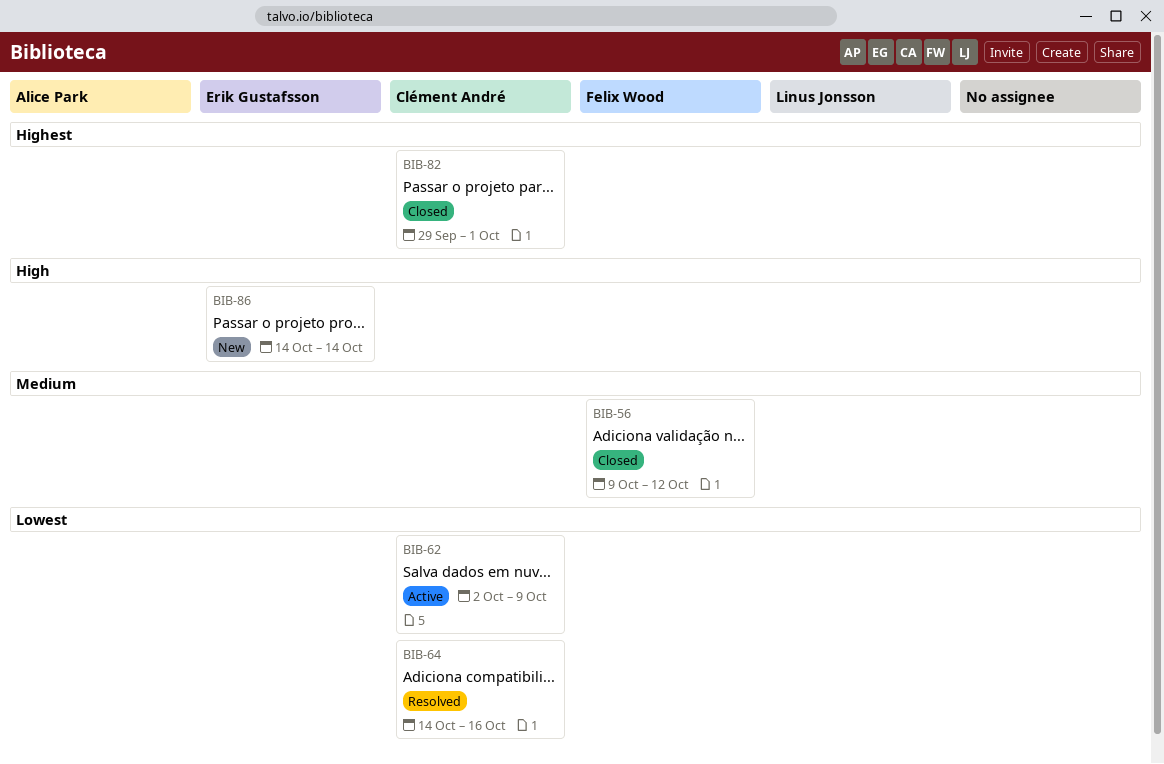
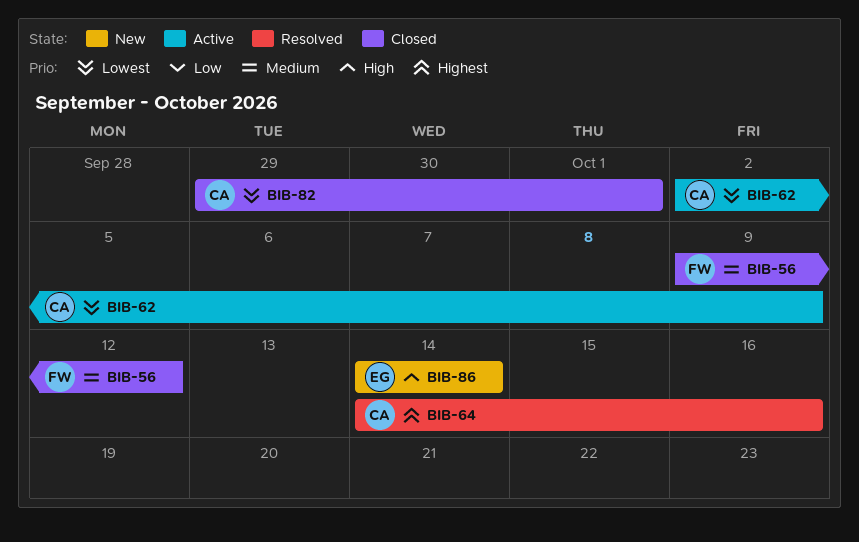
BIB-64, priority: Lowest -> Highest
BIB-82, priority: Highest -> Lowest

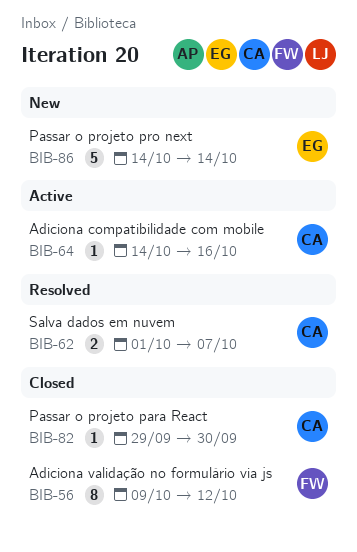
BIB-62, status: Active -> Resolved
BIB-62, start: Oct 2 -> Oct 1
BIB-62, due: Oct 9 -> Oct 7
BIB-64, status: Resolved -> Active
BIB-82, due: Oct 1 -> Sep 30

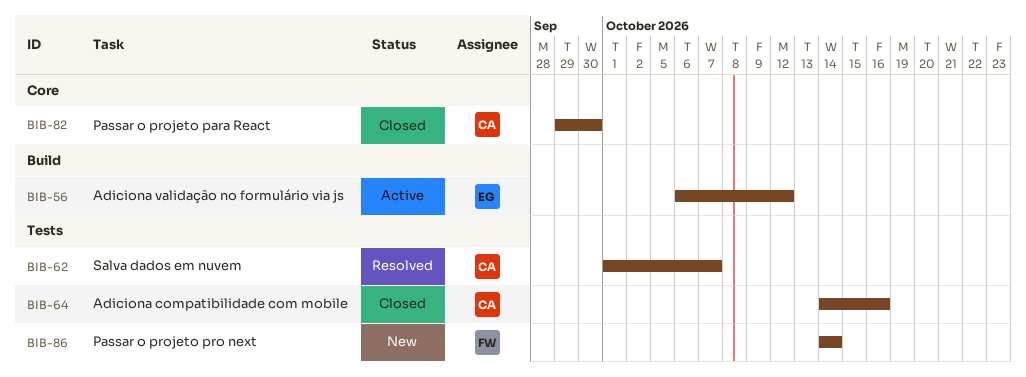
BIB-56, status: Closed -> Active
BIB-56, owner: FW -> EG
BIB-56, start: Oct 9 -> Oct 6
BIB-64, status: Active -> Closed
BIB-86, owner: EG -> FW

